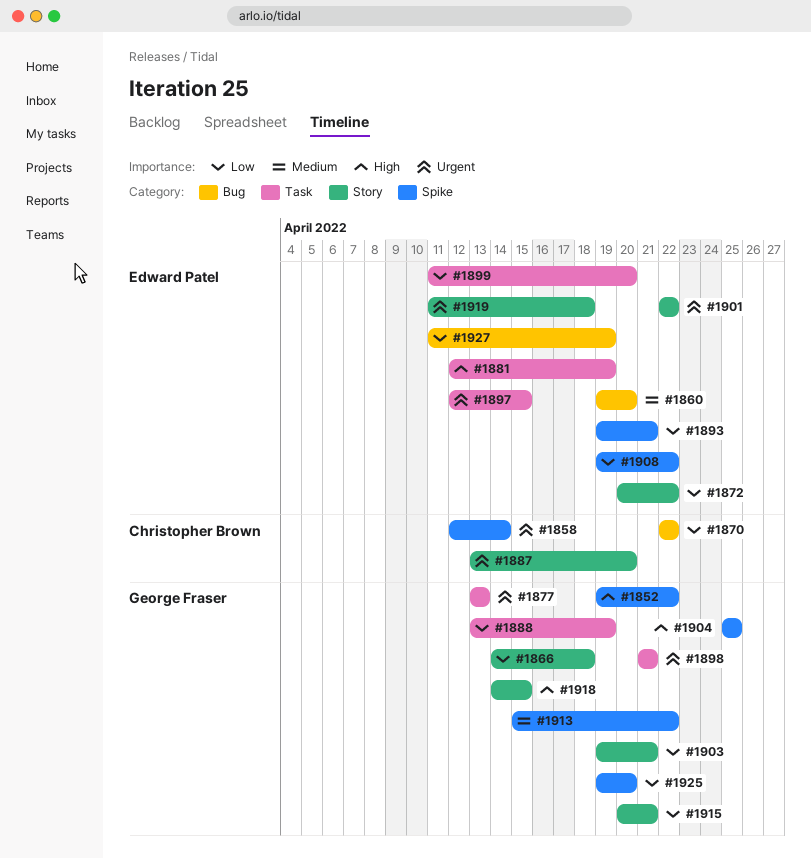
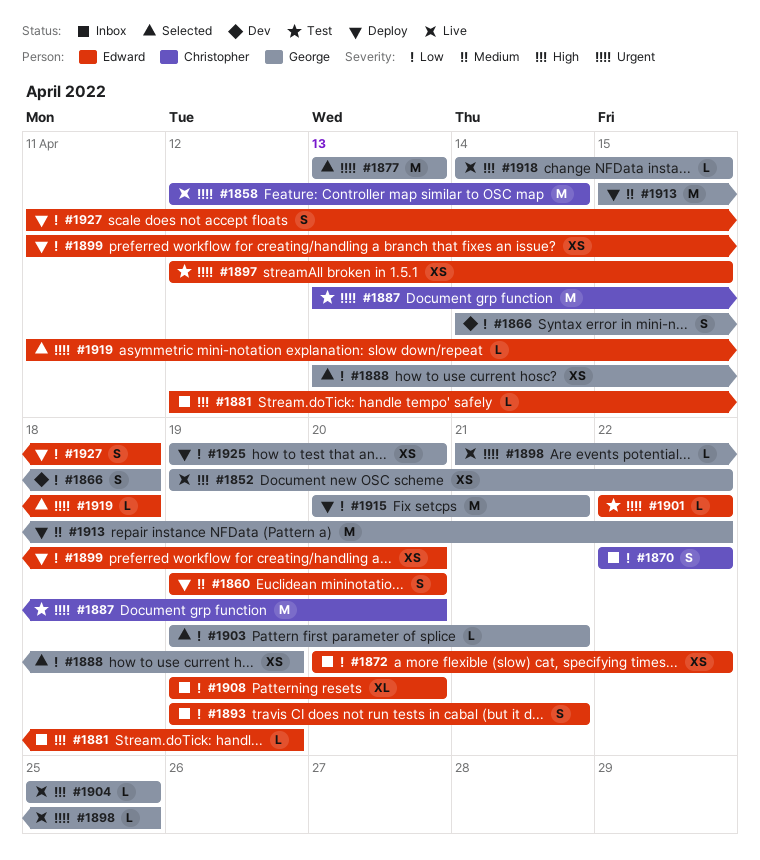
#1898, due: Apr 21 -> Apr 25
#1908, due: Apr 22 -> Apr 20
#1927, due: Apr 19 -> Apr 18

